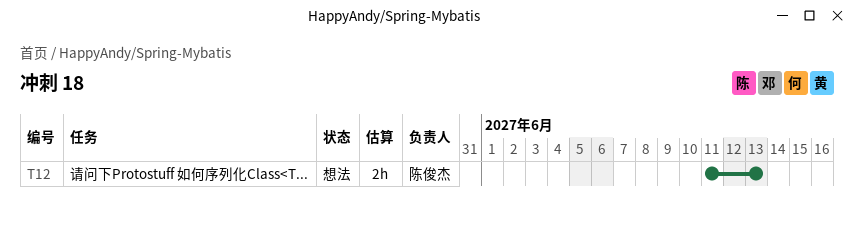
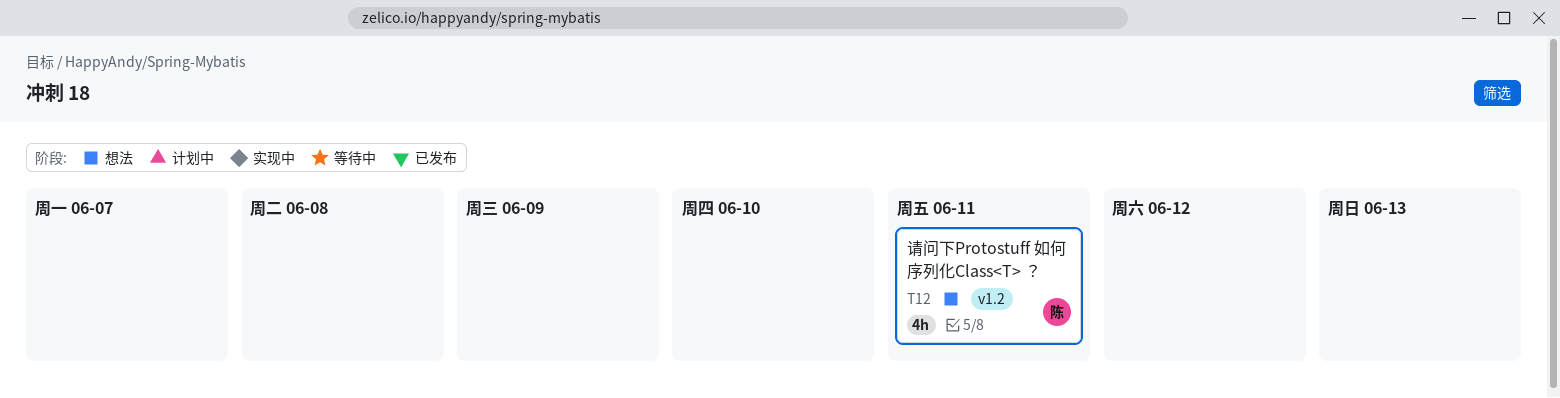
T12, estimate: 2h -> 4h
T12, due: Jun 13 -> Jun 11

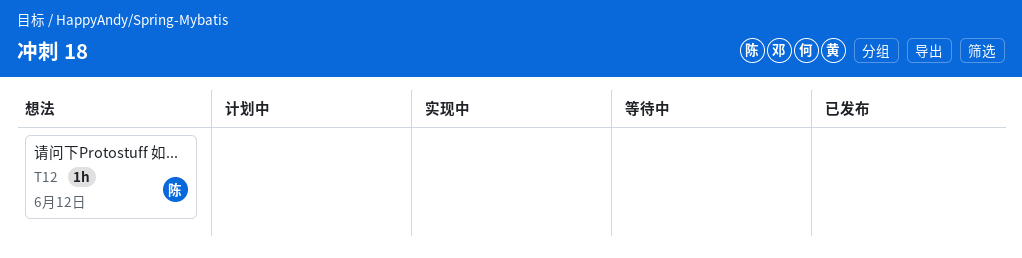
T12, estimate: 4h -> 1h
T12, due: Jun 11 -> Jun 12

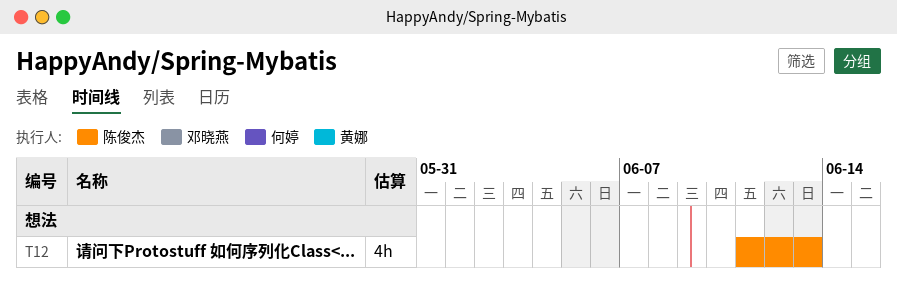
T12, estimate: 1h -> 4h
T12, due: Jun 12 -> Jun 13

